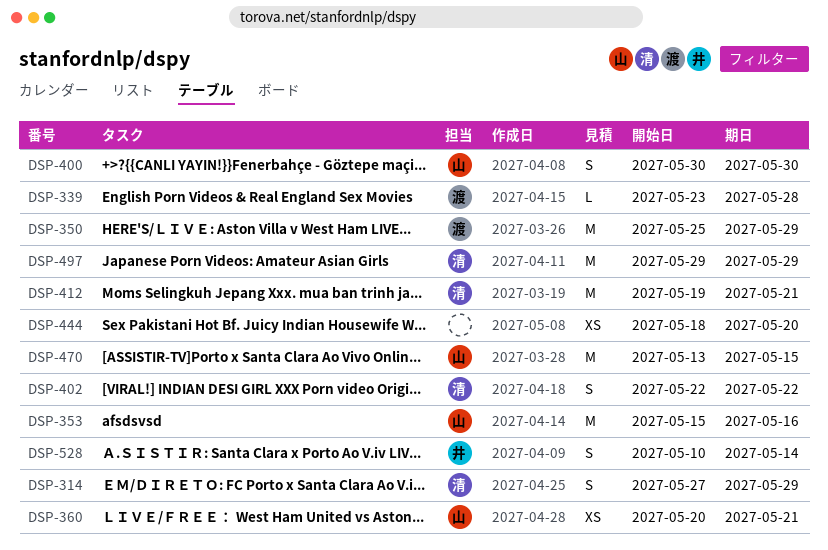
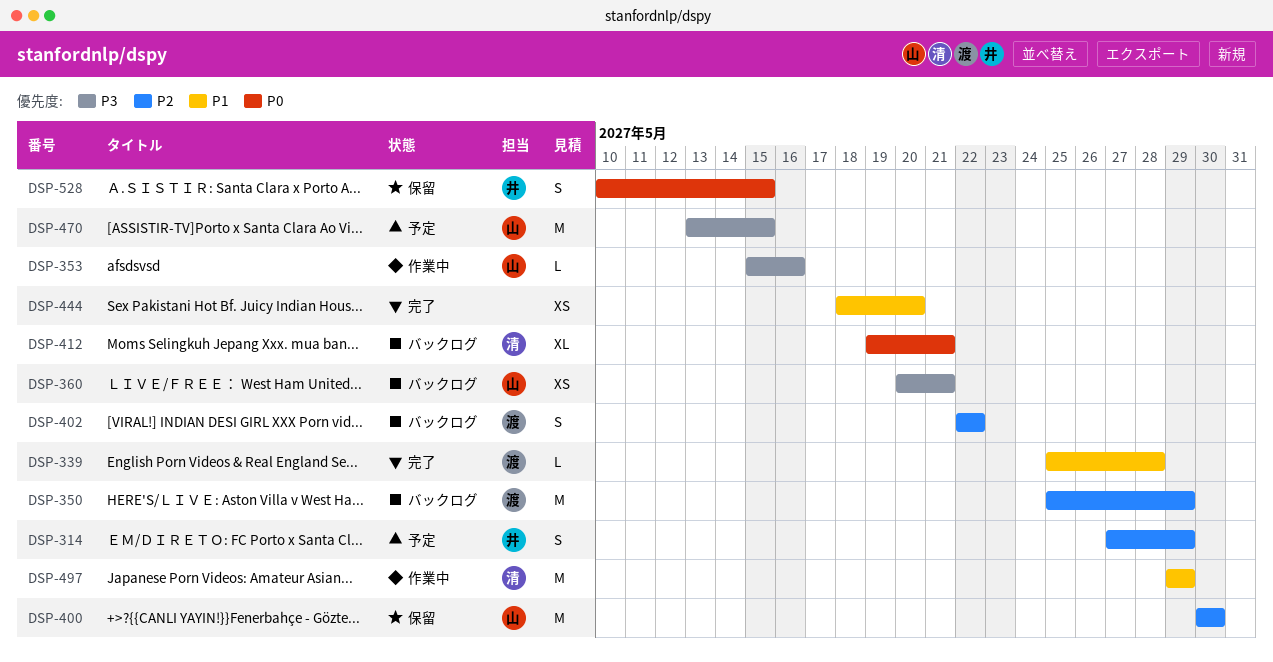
DSP-314, owner: 清 -> 井
DSP-339, start: May 23 -> May 25
DSP-353, estimate: M -> L
DSP-400, estimate: S -> M
DSP-402, owner: 清 -> 渡
DSP-412, estimate: M -> XL
DSP-528, due: May 14 -> May 15

